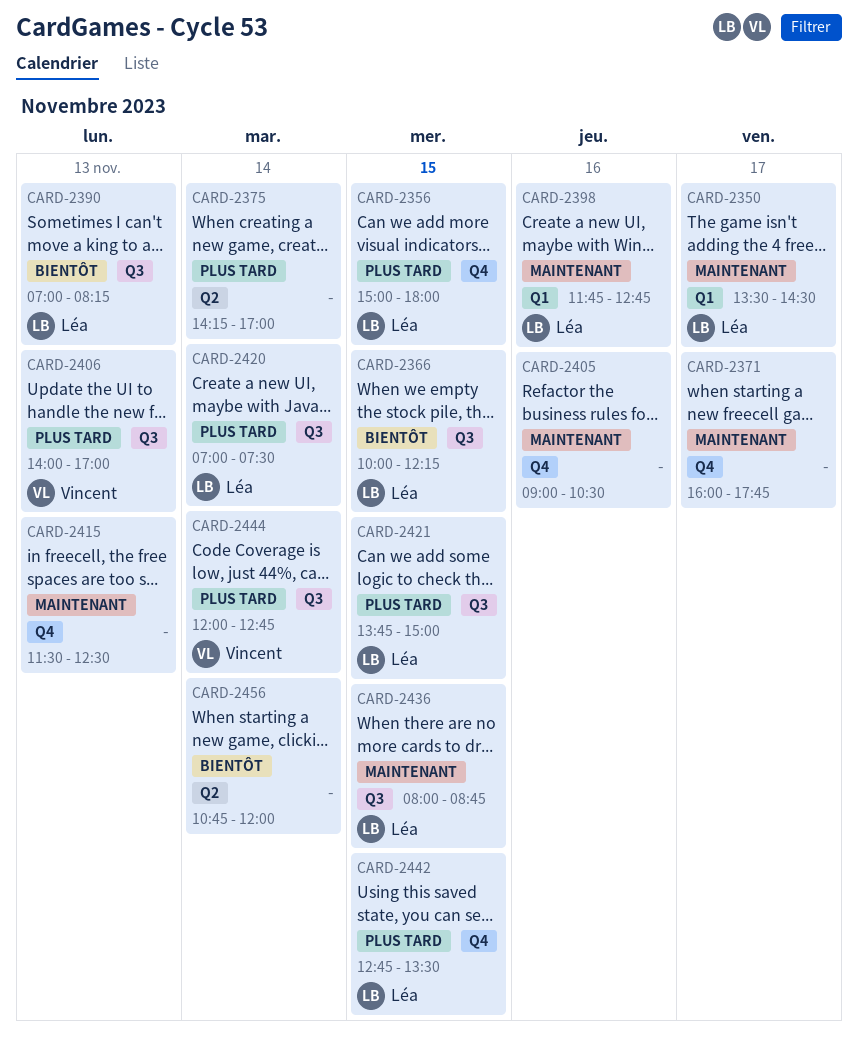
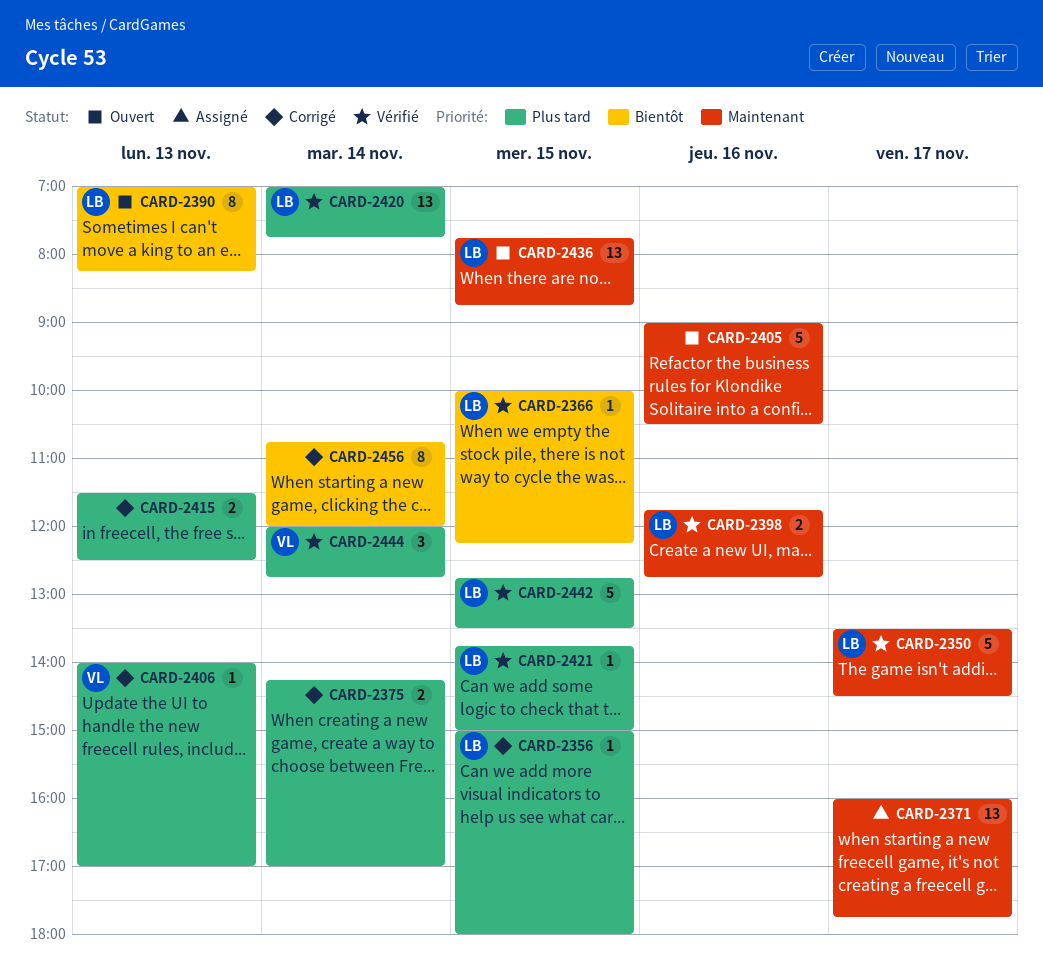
CARD-2415, priority: Maintenant -> Plus tard
CARD-2420, ends: 07:30 -> 07:45
CARD-2436, begins: 08:00 -> 07:45

